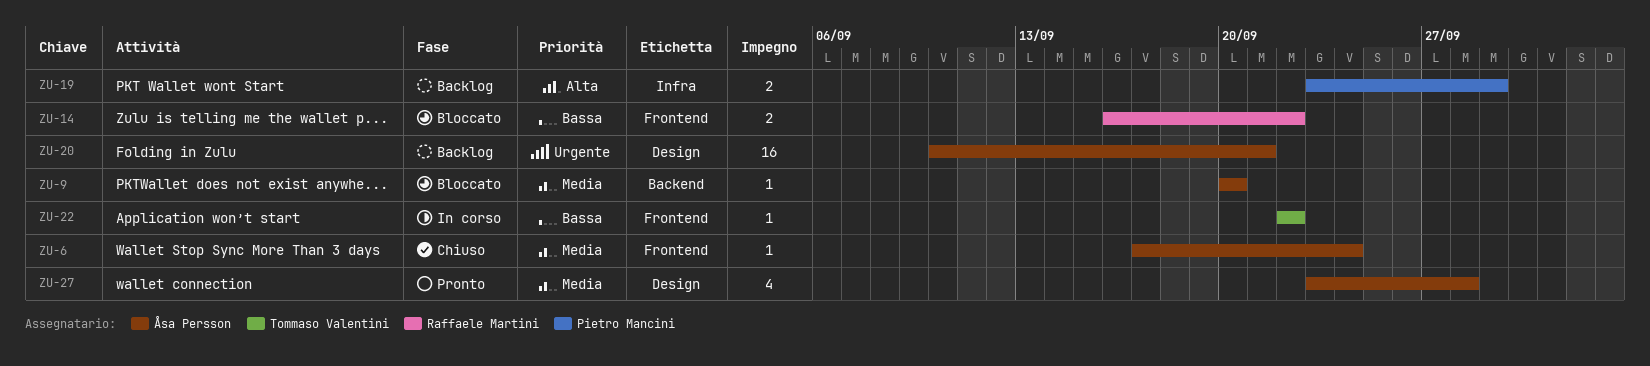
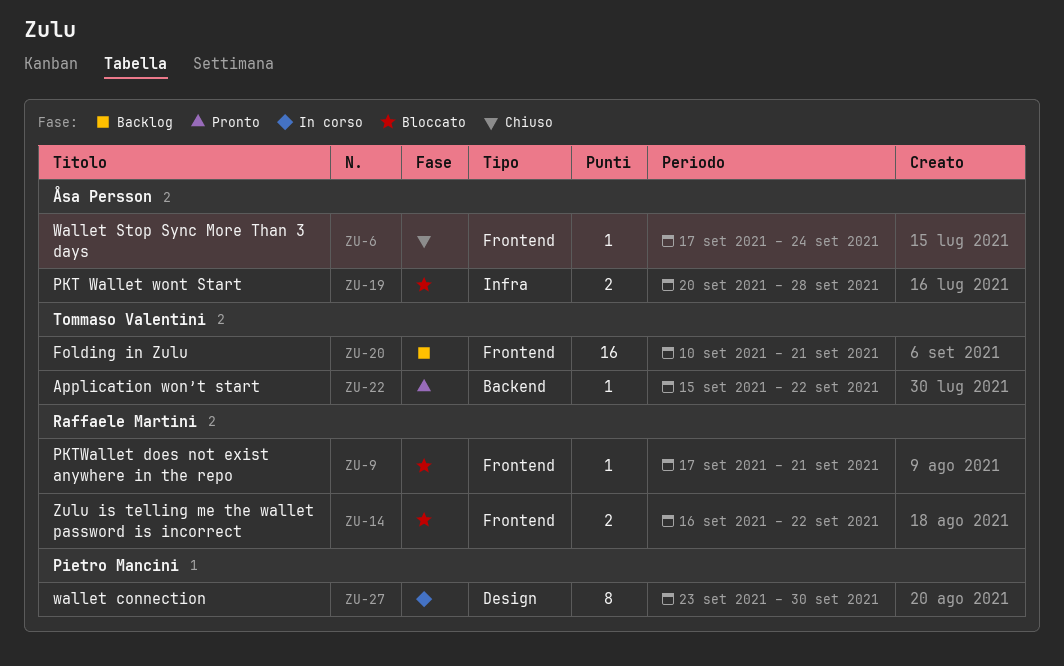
ZU-9, owner: Åsa Persson -> Raffaele Martini
ZU-9, label: Backend -> Frontend
ZU-9, start: Sep 20 -> Sep 17
ZU-9, due: Sep 20 -> Sep 21
ZU-19, status: Backlog -> Bloccato
ZU-19, owner: Pietro Mancini -> Åsa Persson
ZU-19, start: Sep 23 -> Sep 20
ZU-19, due: Sep 29 -> Sep 28
ZU-20, owner: Åsa Persson -> Tommaso Valentini
ZU-20, label: Design -> Frontend
ZU-22, status: In corso -> Pronto
ZU-22, label: Frontend -> Backend
ZU-22, start: Sep 22 -> Sep 15
ZU-27, status: Pronto -> In corso
ZU-27, owner: Åsa Persson -> Pietro Mancini
ZU-27, estimate: 4 -> 8
ZU-27, due: Sep 28 -> Sep 30

